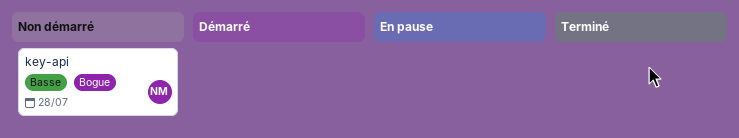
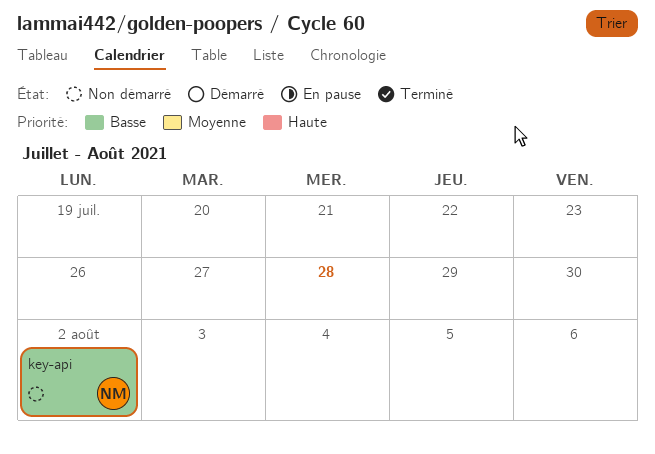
key-api, due: Jul 28 -> Aug 2

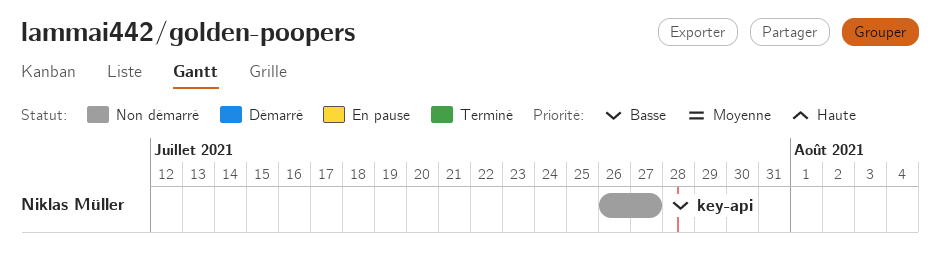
key-api, due: Aug 2 -> Jul 27

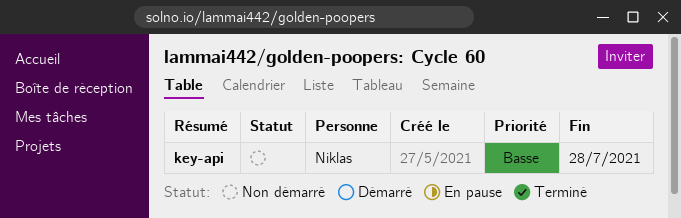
key-api, due: Jul 27 -> Jul 28

